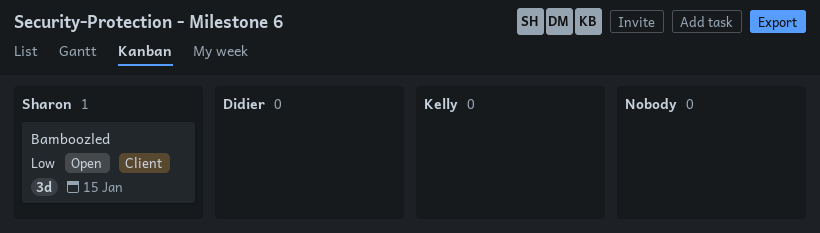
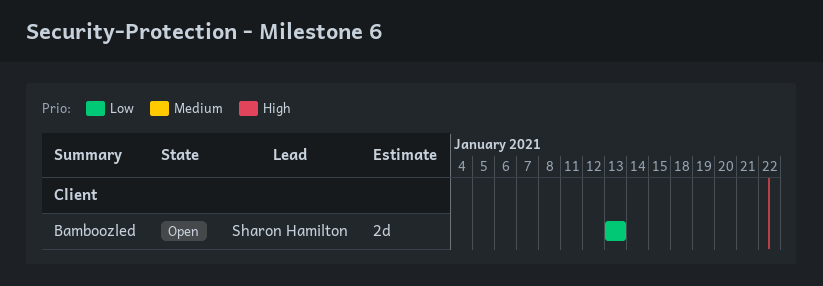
Bamboozled, estimate: 3d -> 2d
Bamboozled, due: Jan 15 -> Jan 13

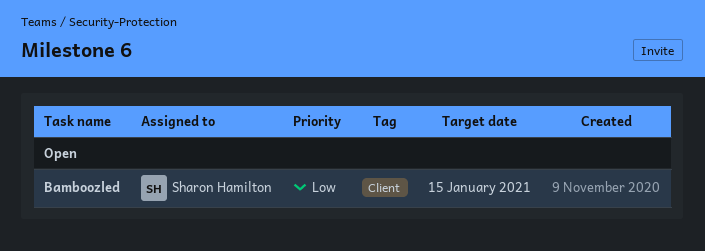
Bamboozled, due: Jan 13 -> Jan 15

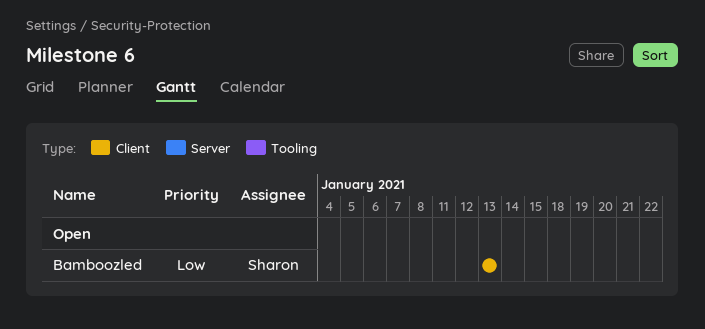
Bamboozled, due: Jan 15 -> Jan 13

